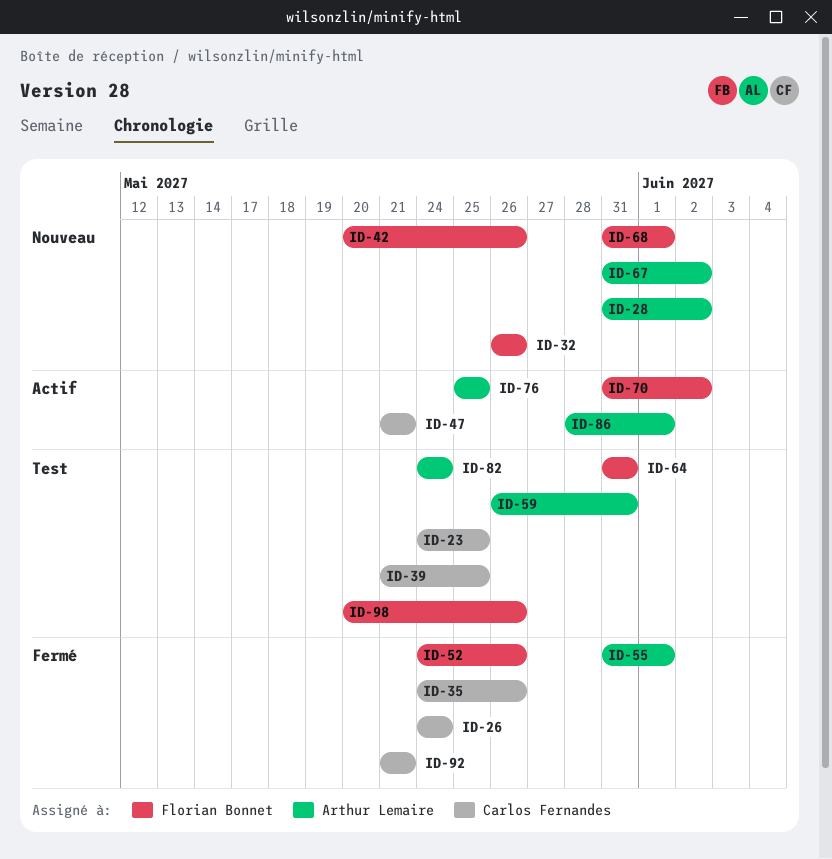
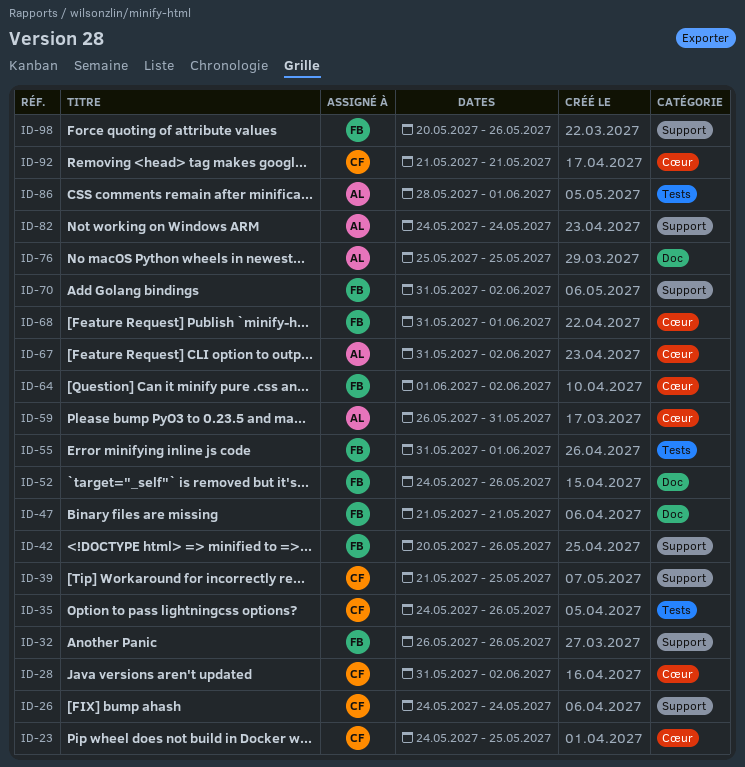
ID-28, owner: Arthur Lemaire -> Carlos Fernandes
ID-47, owner: Carlos Fernandes -> Florian Bonnet
ID-55, owner: Arthur Lemaire -> Florian Bonnet
ID-64, start: May 31 -> Jun 1
ID-64, due: May 31 -> Jun 2

